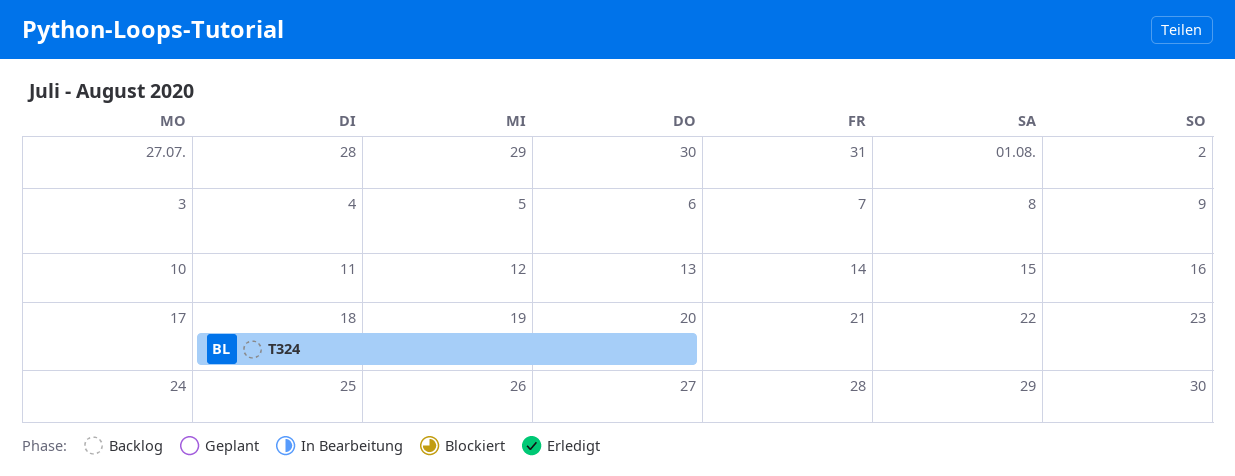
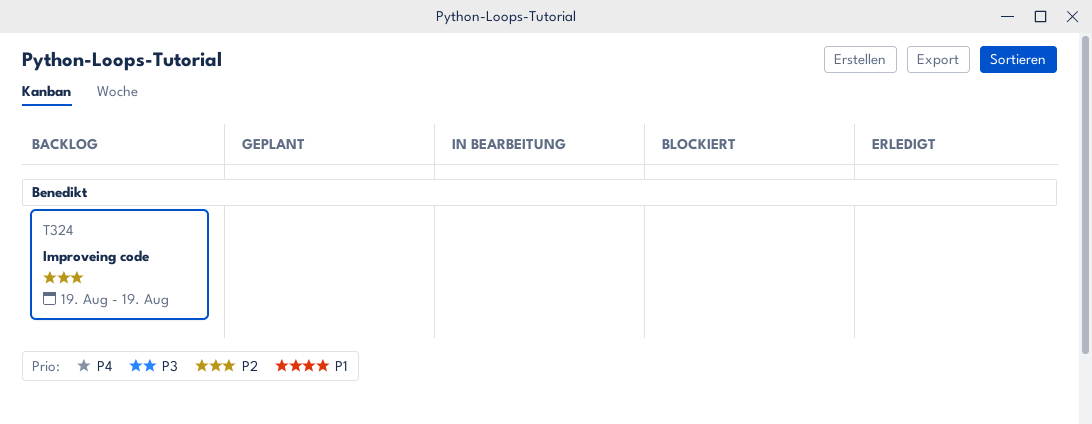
T324, start: Aug 18 -> Aug 19
T324, due: Aug 20 -> Aug 19

